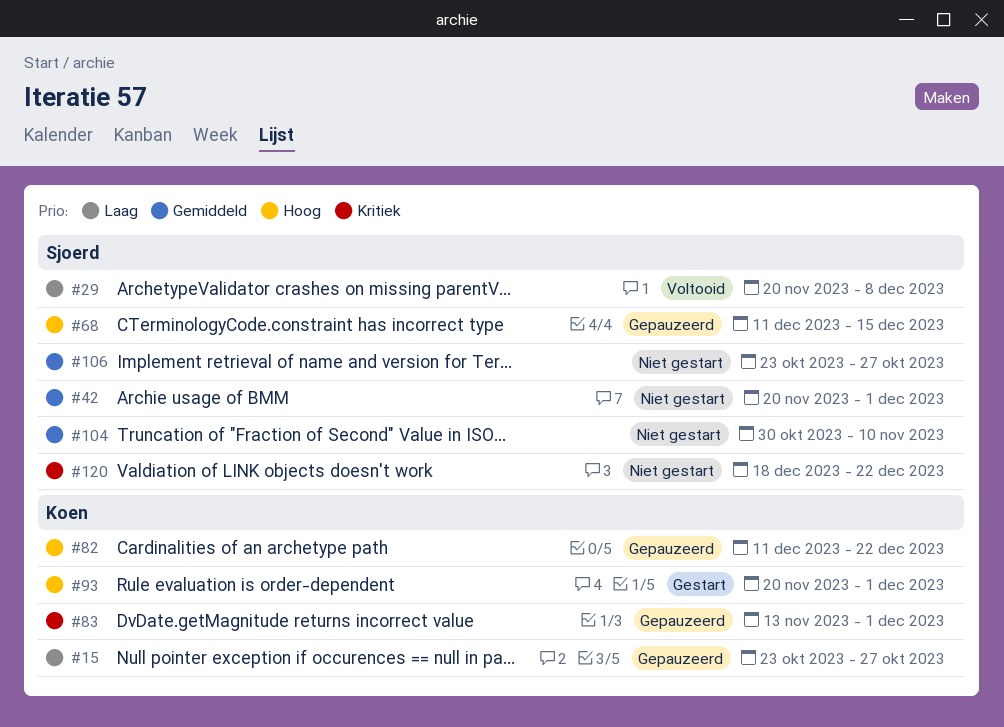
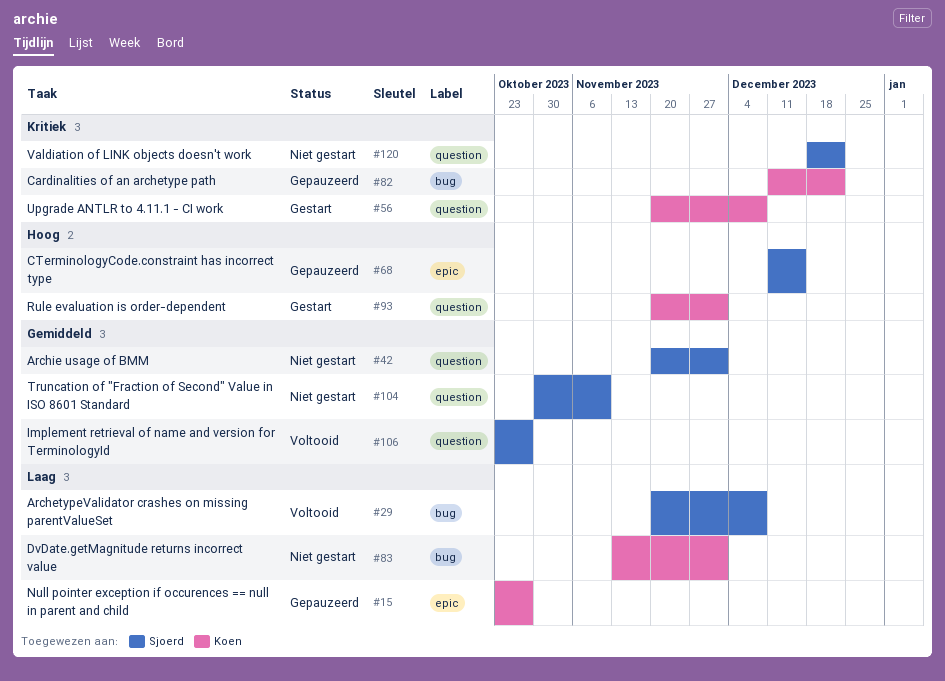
#56: none -> present
#82, priority: Hoog -> Kritiek
#83, status: Gepauzeerd -> Niet gestart
#83, priority: Kritiek -> Laag
#106, status: Niet gestart -> Voltooid

